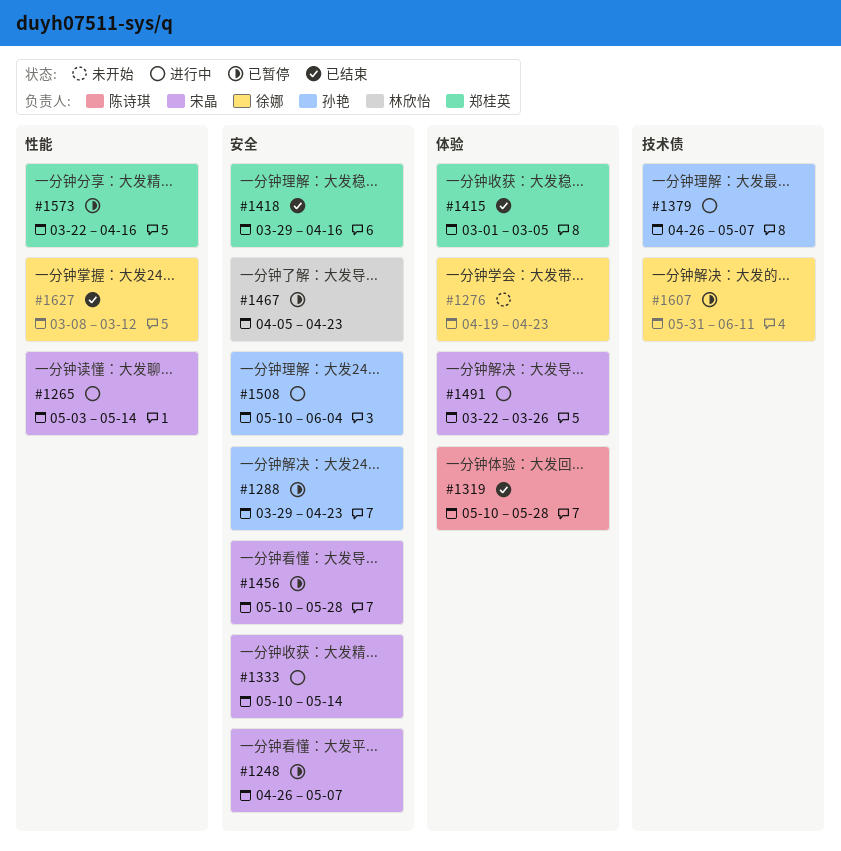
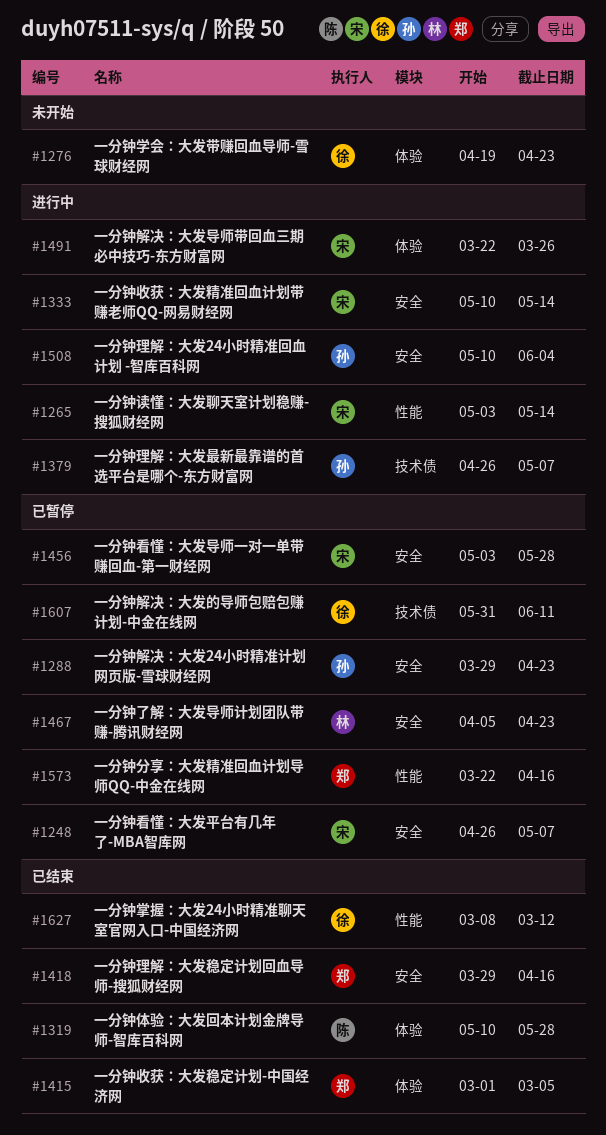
#1456, start: May 10 -> May 3

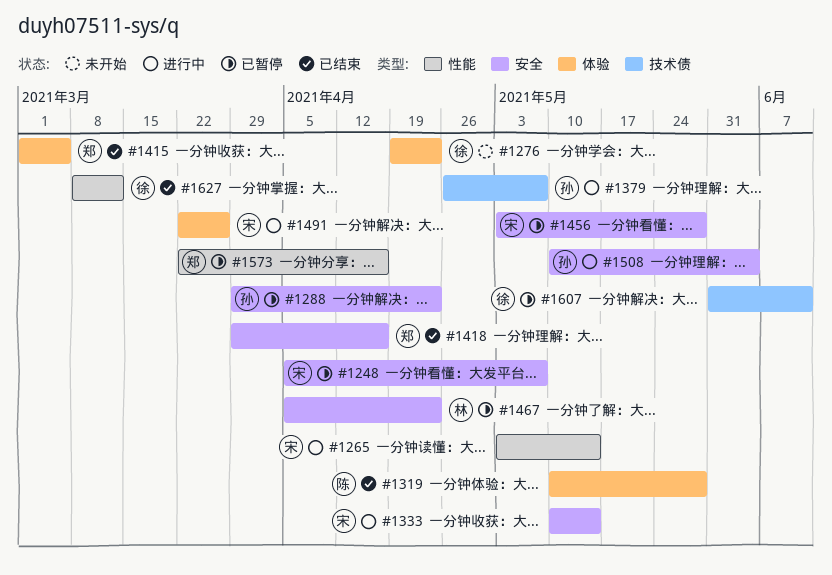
#1248, start: Apr 26 -> Apr 5

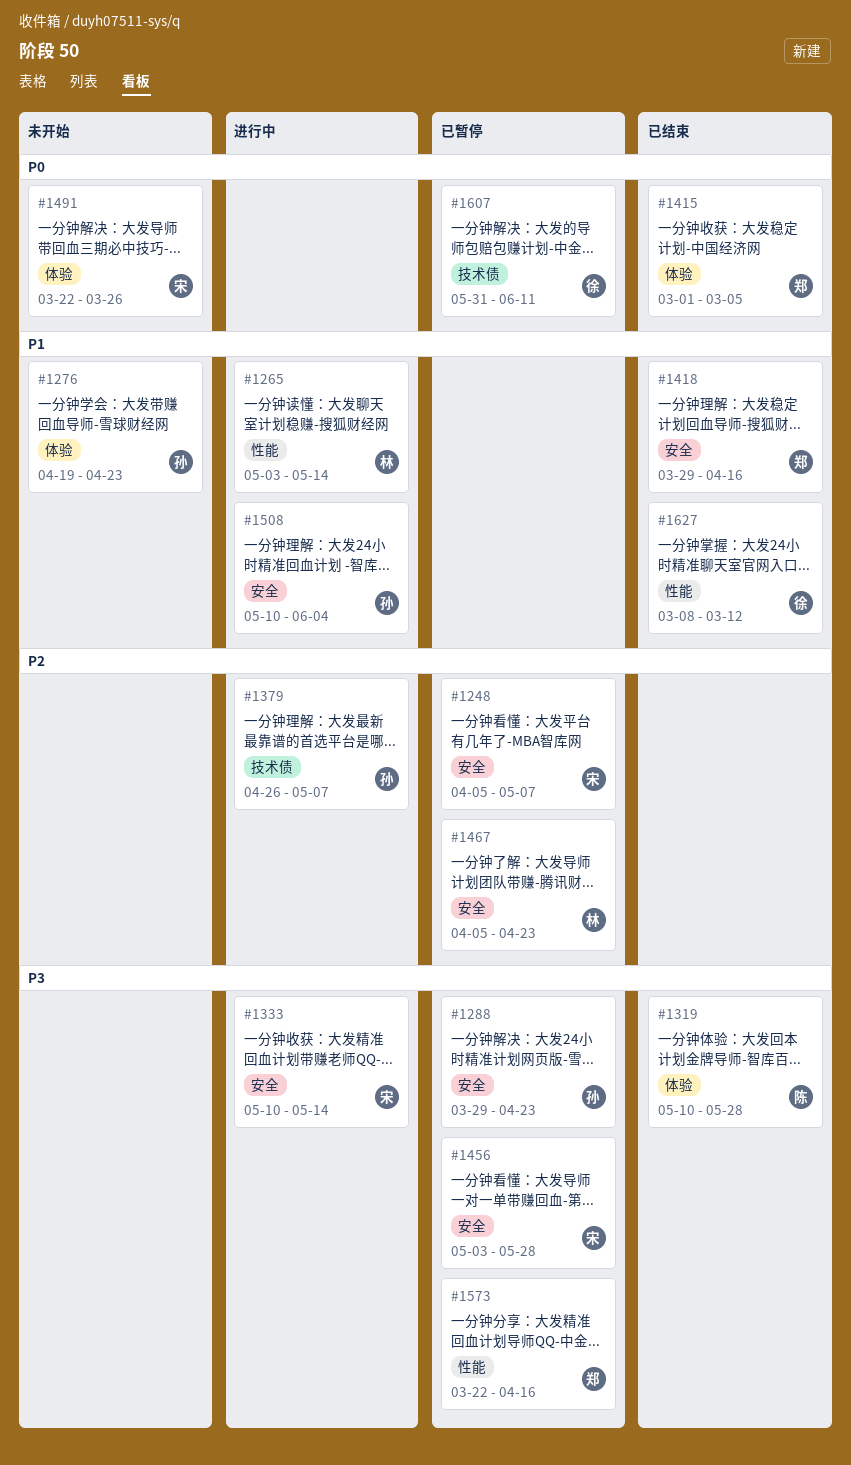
#1265, owner: 宋 -> 林
#1276, owner: 徐 -> 孙
#1491, status: 进行中 -> 未开始

